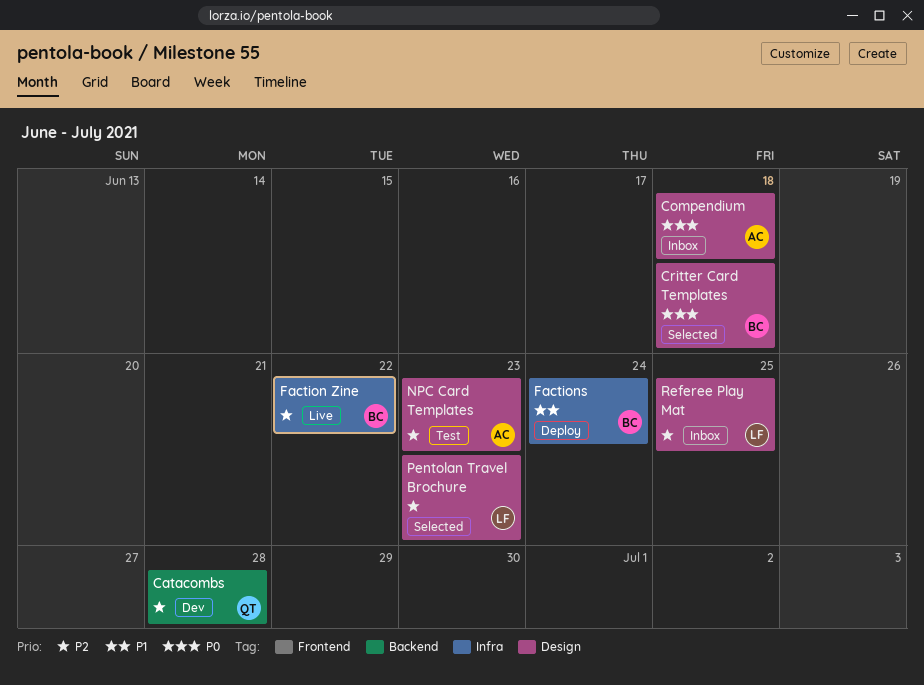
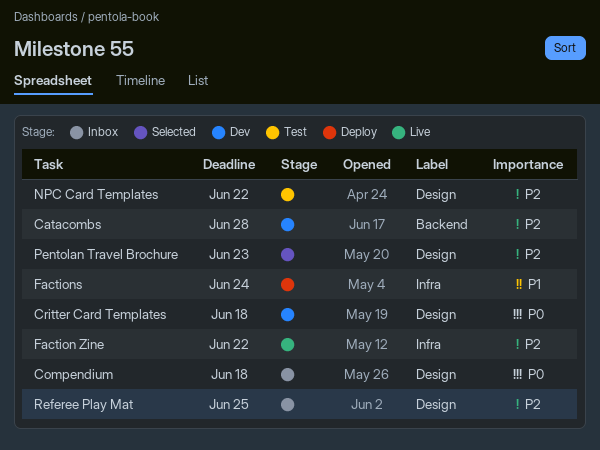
Critter Card Templates, status: Selected -> Dev
NPC Card Templates, due: Jun 23 -> Jun 22

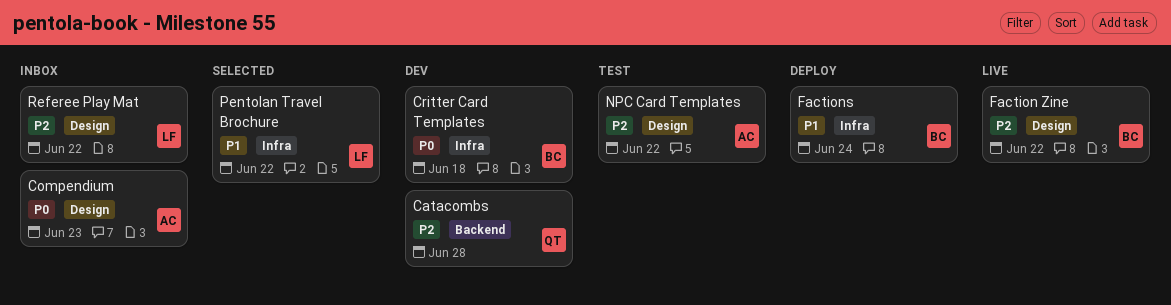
Compendium, due: Jun 18 -> Jun 23
Critter Card Templates, label: Design -> Infra
Faction Zine, label: Infra -> Design
Pentolan Travel Brochure, priority: P2 -> P1
Pentolan Travel Brochure, label: Design -> Infra
Pentolan Travel Brochure, due: Jun 23 -> Jun 22
Referee Play Mat, due: Jun 25 -> Jun 22

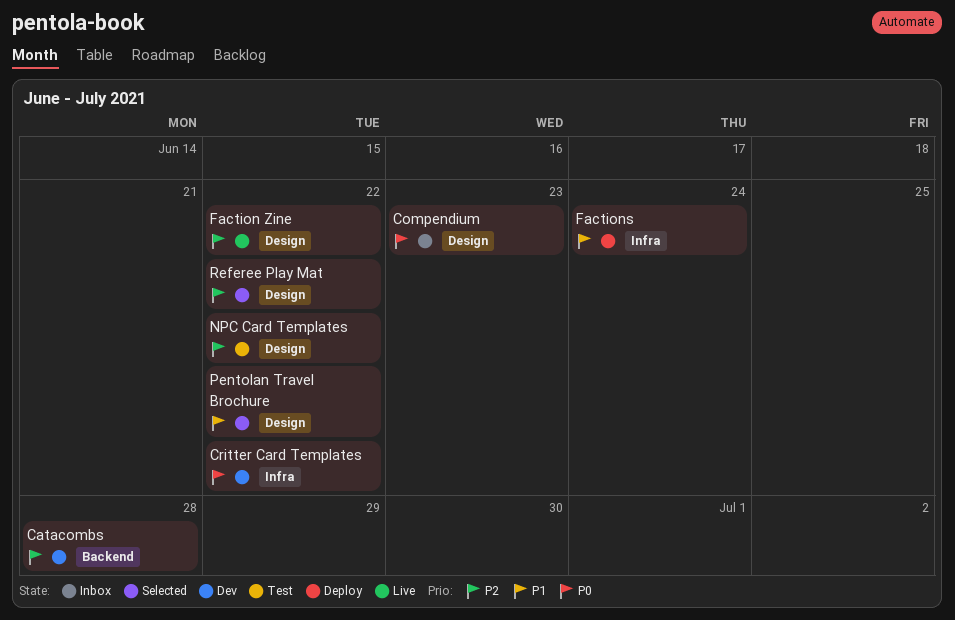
Critter Card Templates, due: Jun 18 -> Jun 22
Pentolan Travel Brochure, label: Infra -> Design
Referee Play Mat, status: Inbox -> Selected

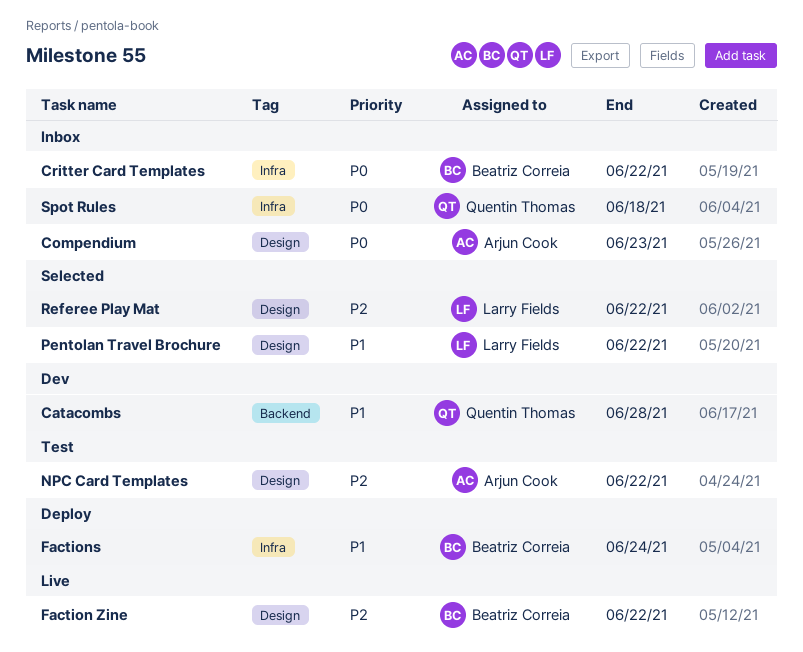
Catacombs, priority: P2 -> P1
Critter Card Templates, status: Dev -> Inbox
Spot Rules: none -> present

